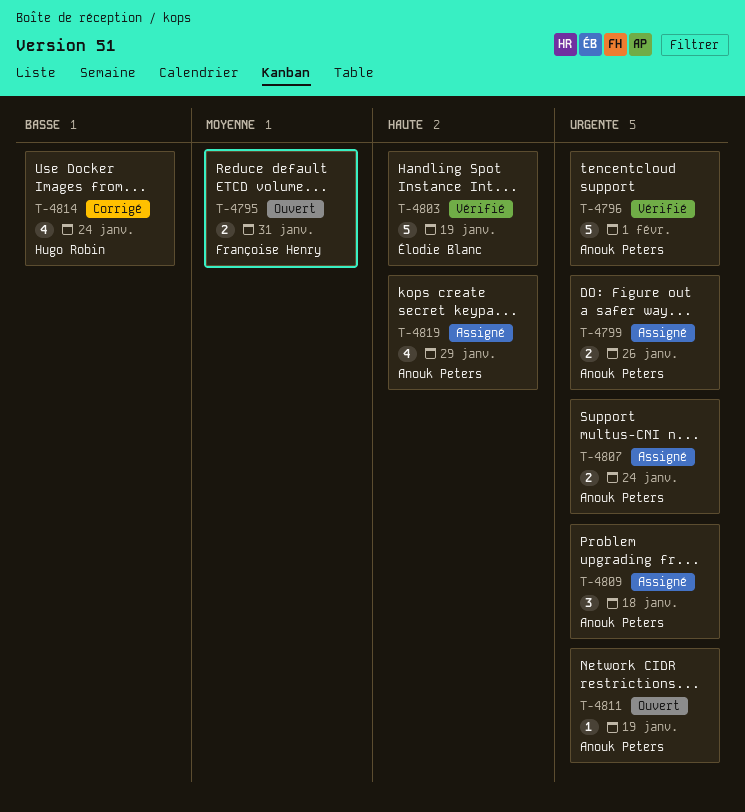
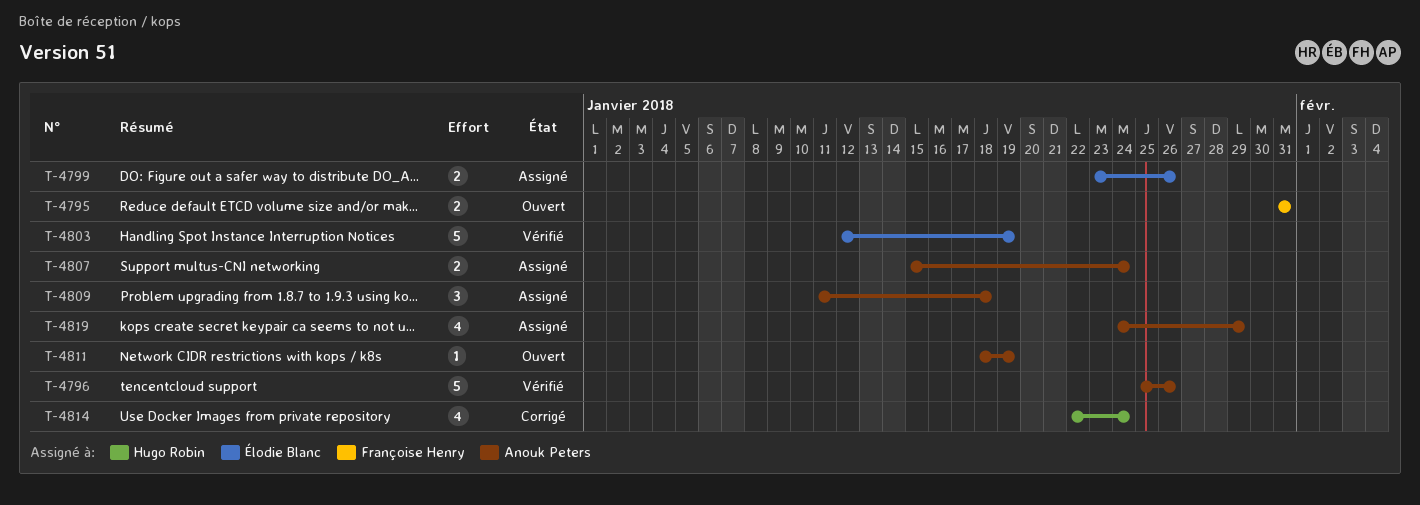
T-4796, due: Feb 1 -> Jan 26
T-4799, owner: Anouk Peters -> Élodie Blanc

